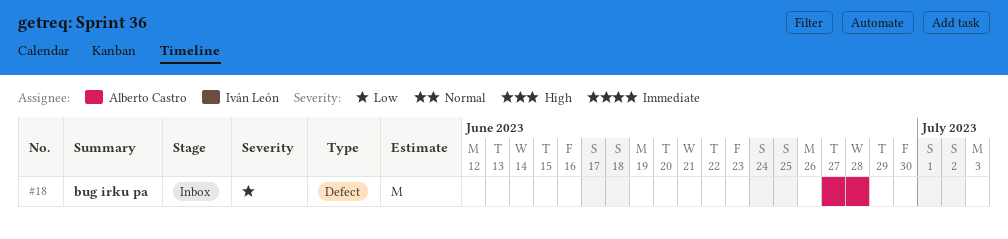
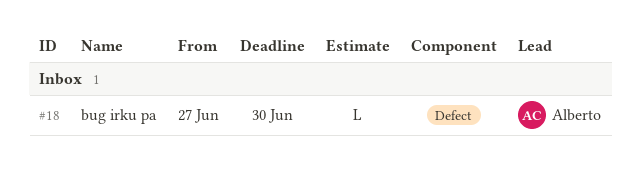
#18, estimate: M -> L
#18, due: Jun 28 -> Jun 30

